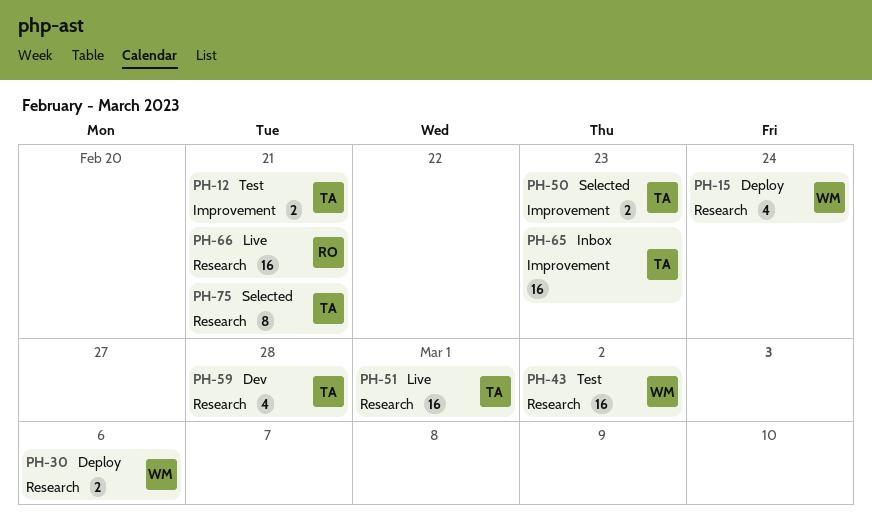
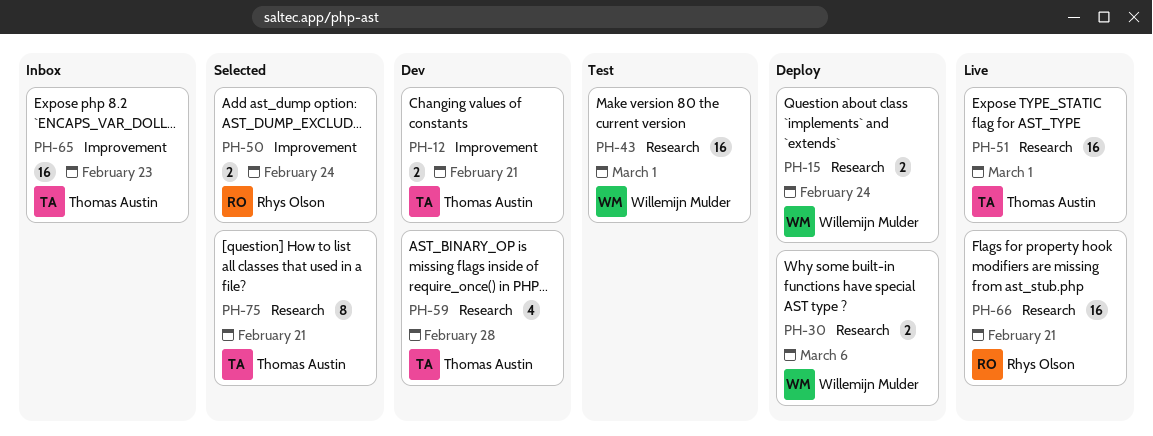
PH-12, status: Test -> Dev
PH-15, estimate: 4 -> 2
PH-43, due: Mar 2 -> Mar 1
PH-50, owner: Thomas Austin -> Rhys Olson
PH-50, due: Feb 23 -> Feb 24

